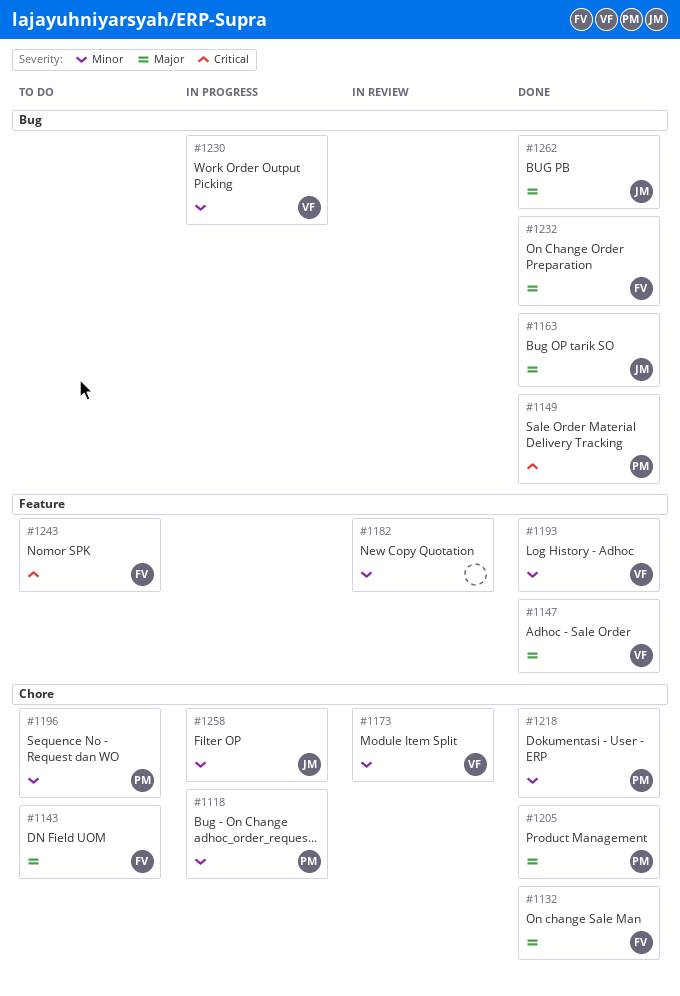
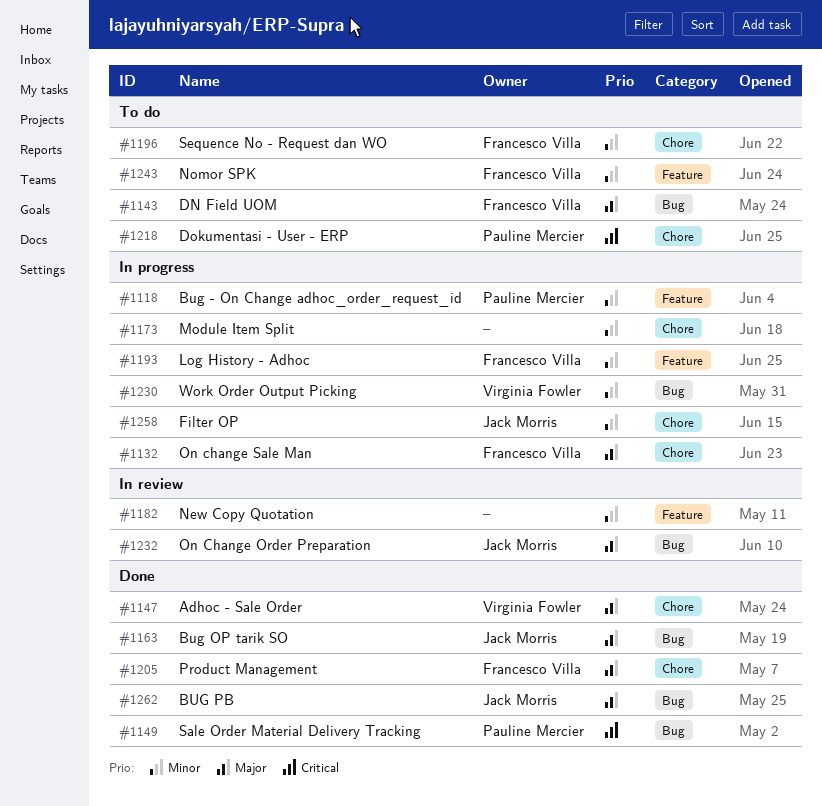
#1118, label: Chore -> Feature
#1132, status: Done -> In progress
#1143, label: Chore -> Bug
#1147, label: Feature -> Chore
#1173, status: In review -> In progress
#1173, owner: Virginia Fowler -> none
#1193, status: Done -> In progress
#1193, owner: Virginia Fowler -> Francesco Villa
#1196, owner: Pauline Mercier -> Francesco Villa
#1205, owner: Pauline Mercier -> Francesco Villa
#1218, status: Done -> To do
#1218, priority: Minor -> Critical
#1232, status: Done -> In review
#1232, owner: Francesco Villa -> Jack Morris
#1243, priority: Critical -> Minor

